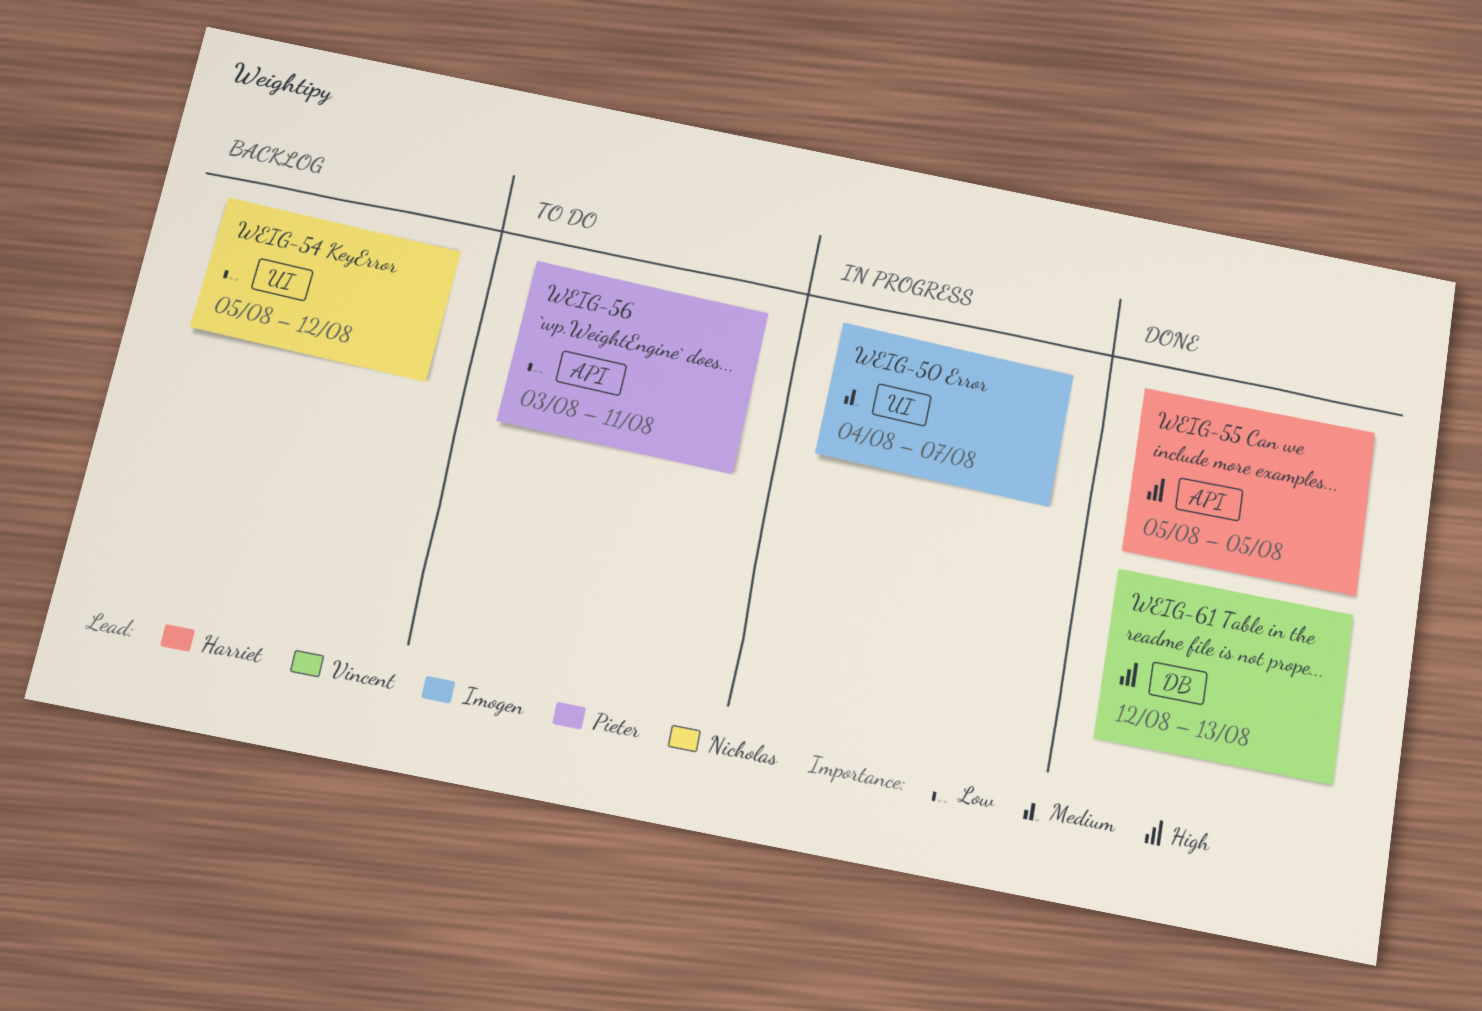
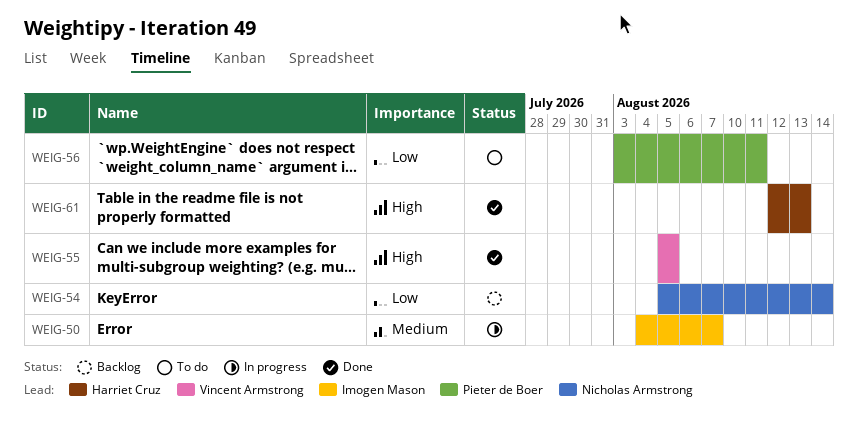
WEIG-54, due: Aug 12 -> Aug 14
WEIG-55, owner: Harriet Cruz -> Vincent Armstrong
WEIG-61, owner: Vincent Armstrong -> Harriet Cruz

